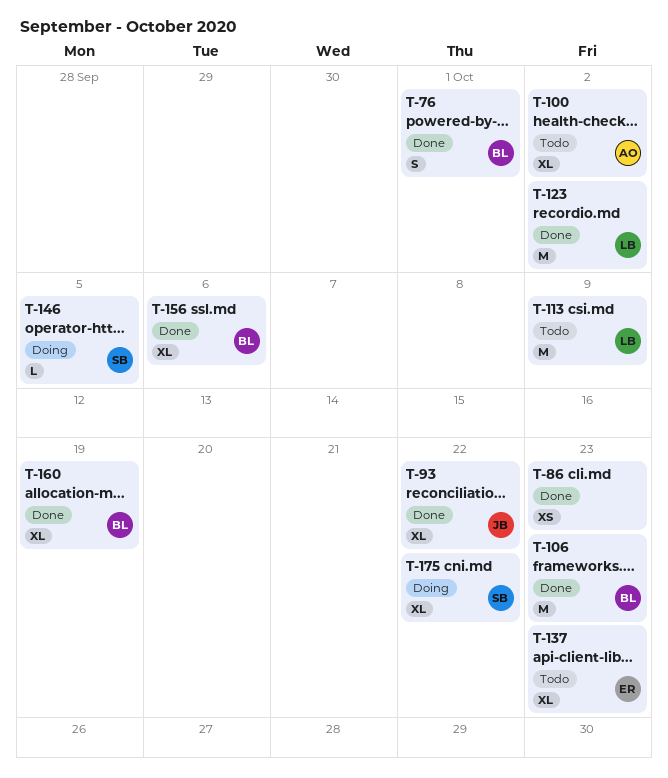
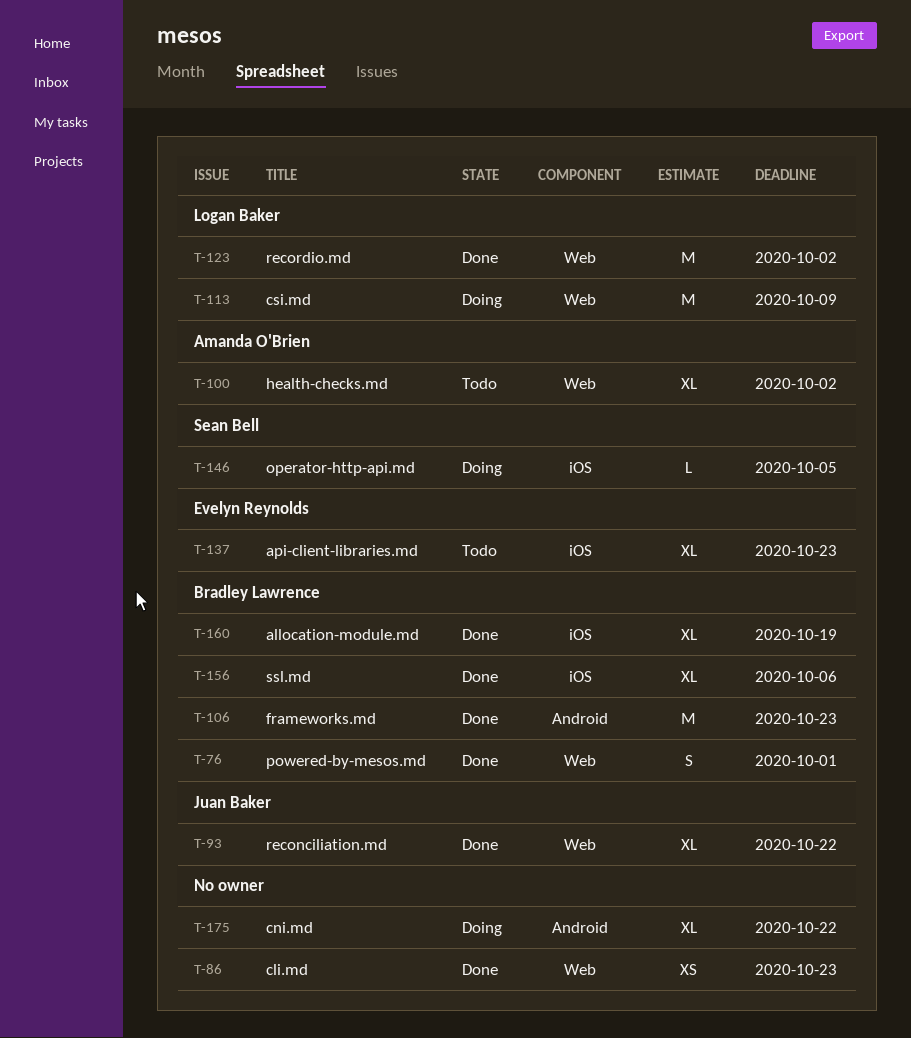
T-113, status: Todo -> Doing
T-175, owner: Sean Bell -> none

